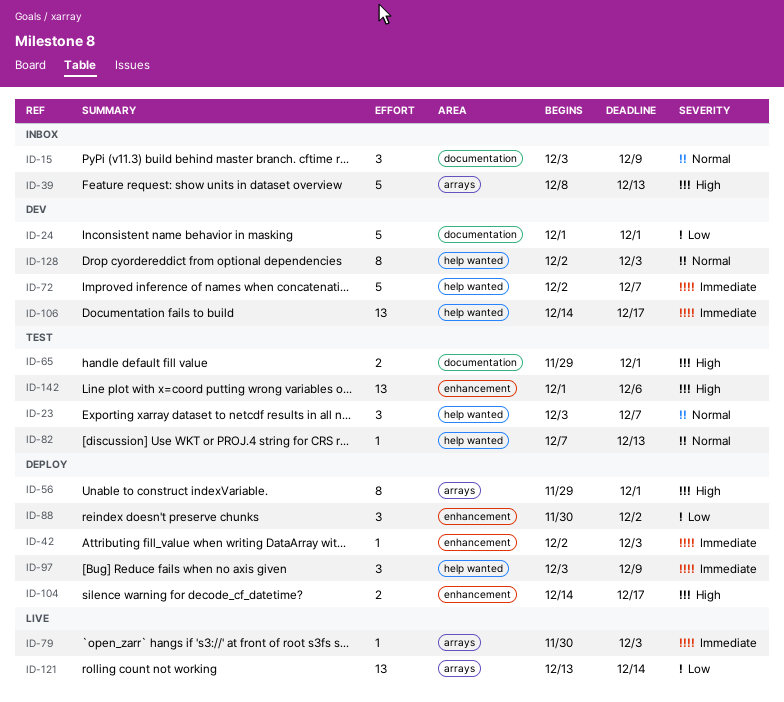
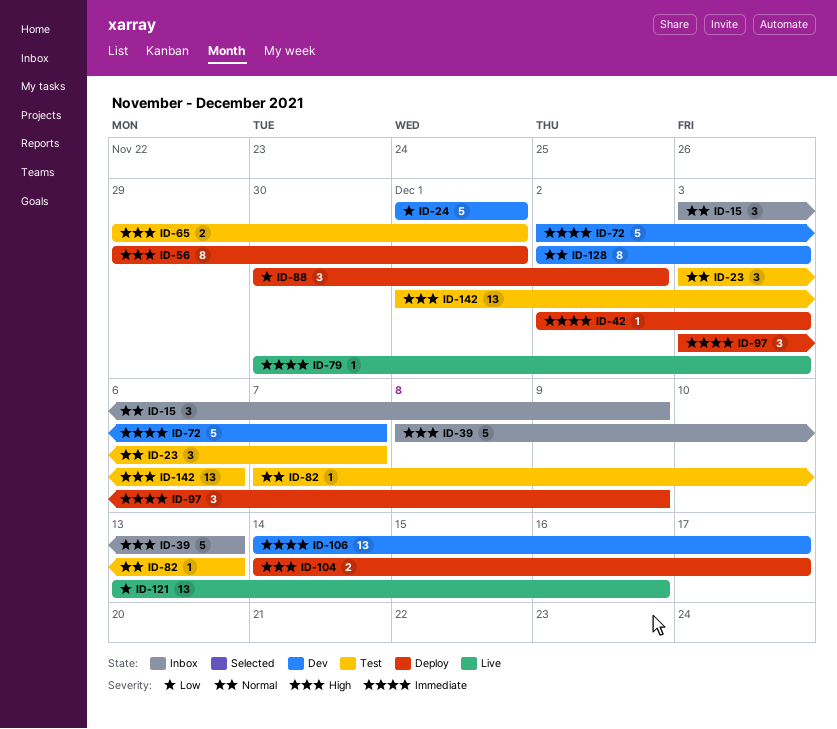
ID-121, due: Dec 14 -> Dec 16

